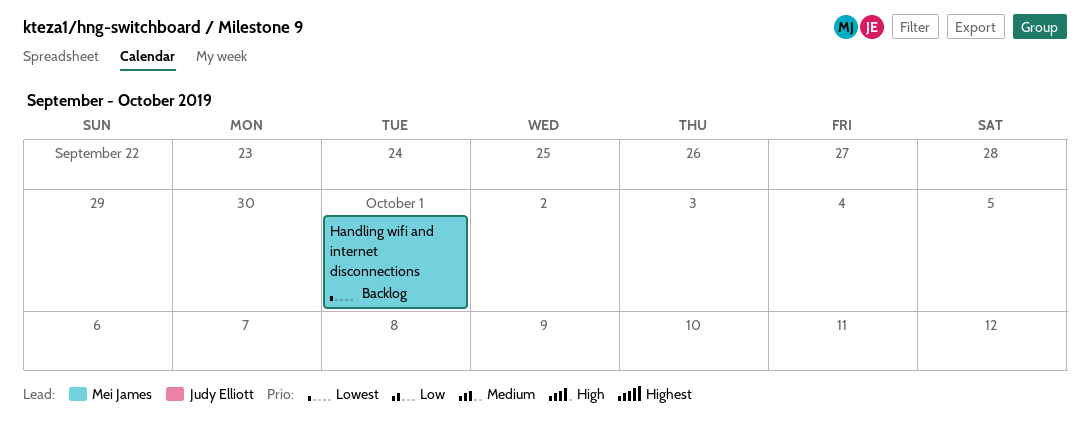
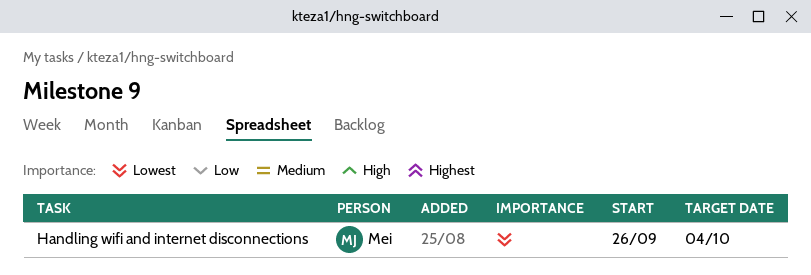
Handling wifi and internet disconnections, due: Oct 1 -> Oct 4

